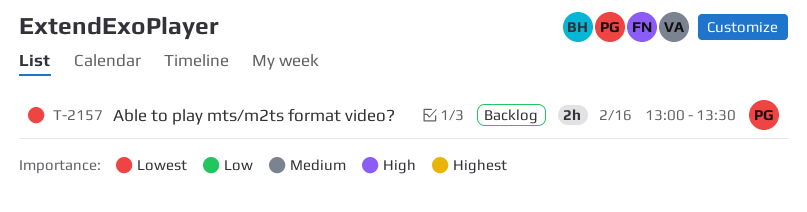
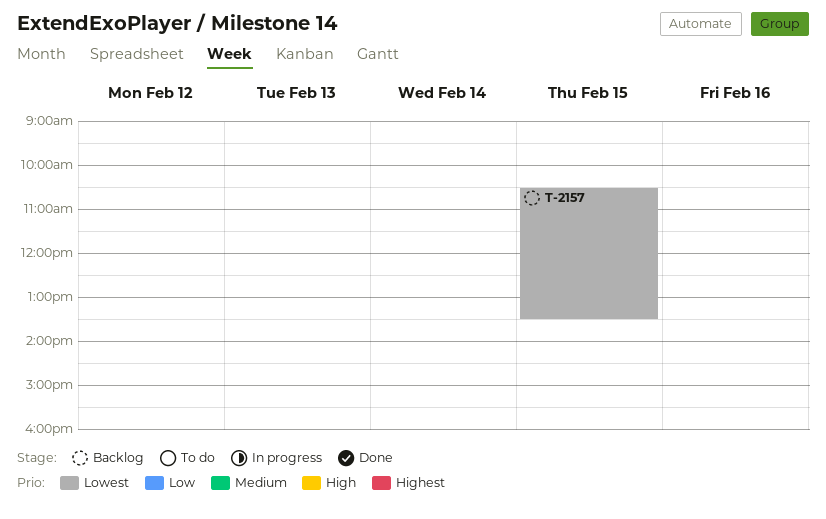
T-2157, day: Feb 16 -> Feb 15
T-2157, begins: 13:00 -> 10:30

